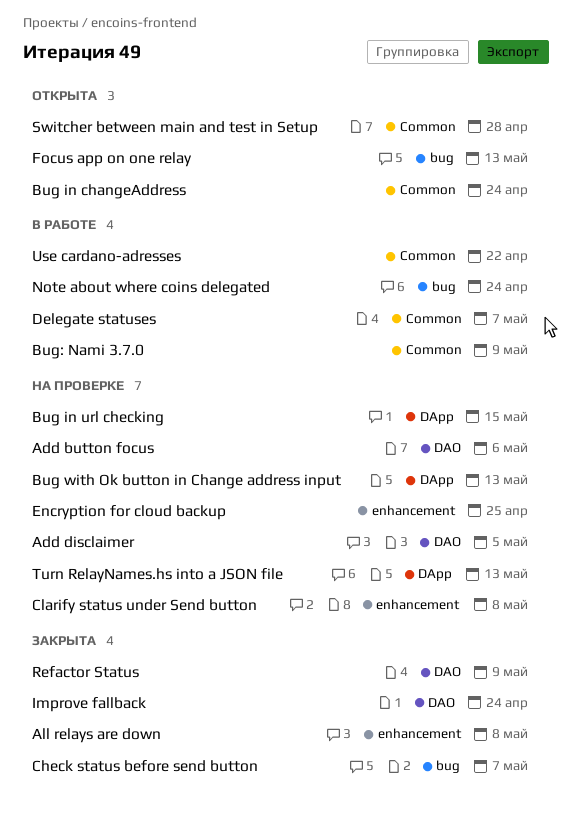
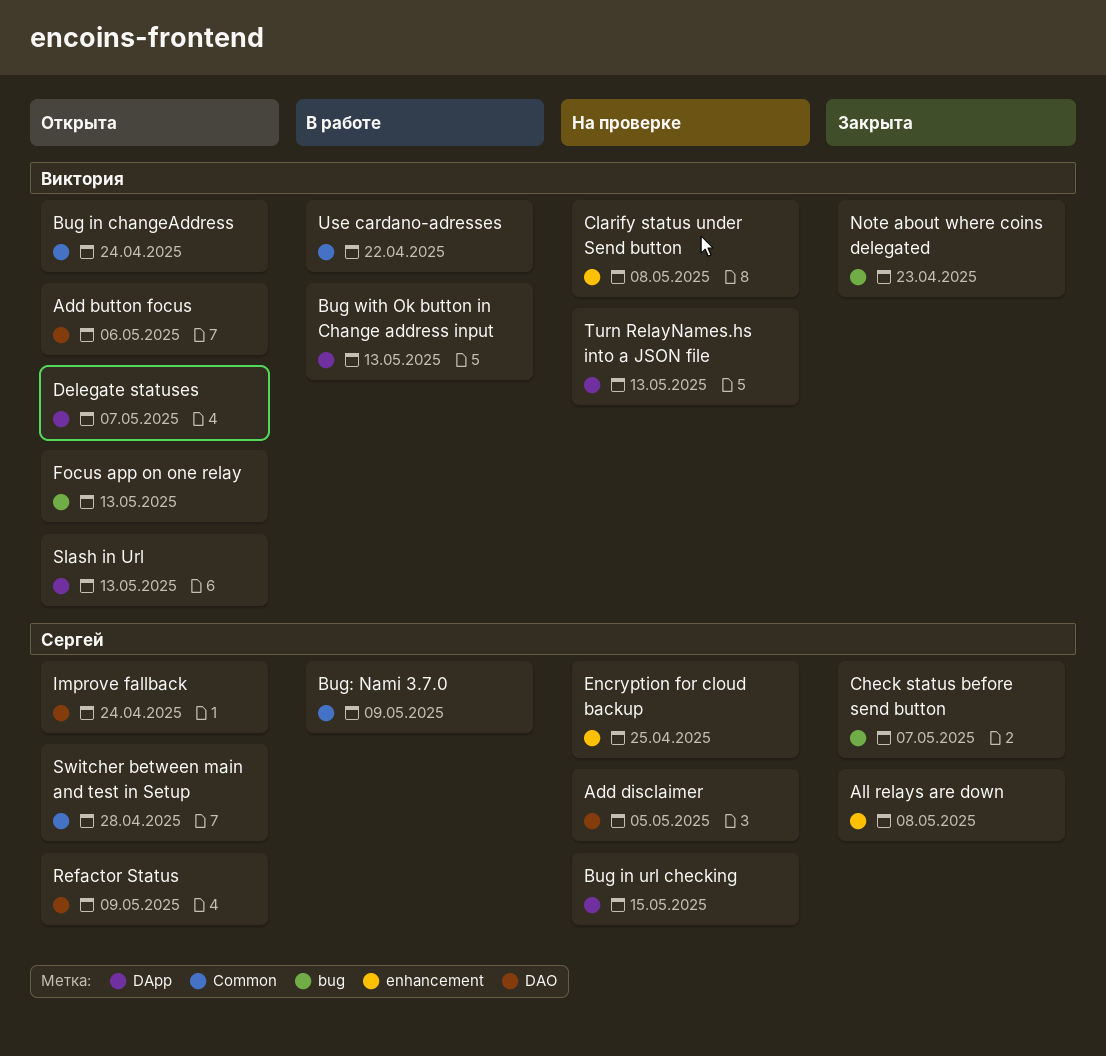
Add button focus, status: На проверке -> Открыта
Bug with Ok button in Change address input, status: На проверке -> В работе
Delegate statuses, status: В работе -> Открыта
Delegate statuses, label: Common -> DApp
Improve fallback, status: Закрыта -> Открыта
Note about where coins delegated, status: В работе -> Закрыта
Note about where coins delegated, due: Apr 24 -> Apr 23
Refactor Status, status: Закрыта -> Открыта
Slash in Url: none -> present

